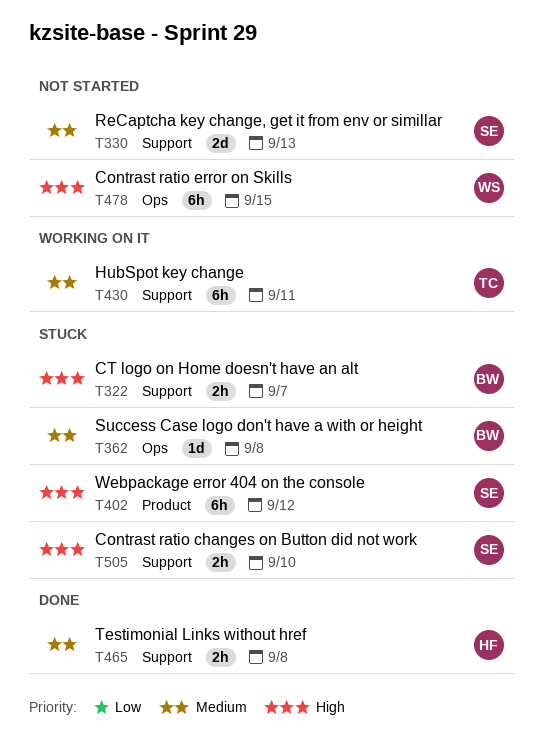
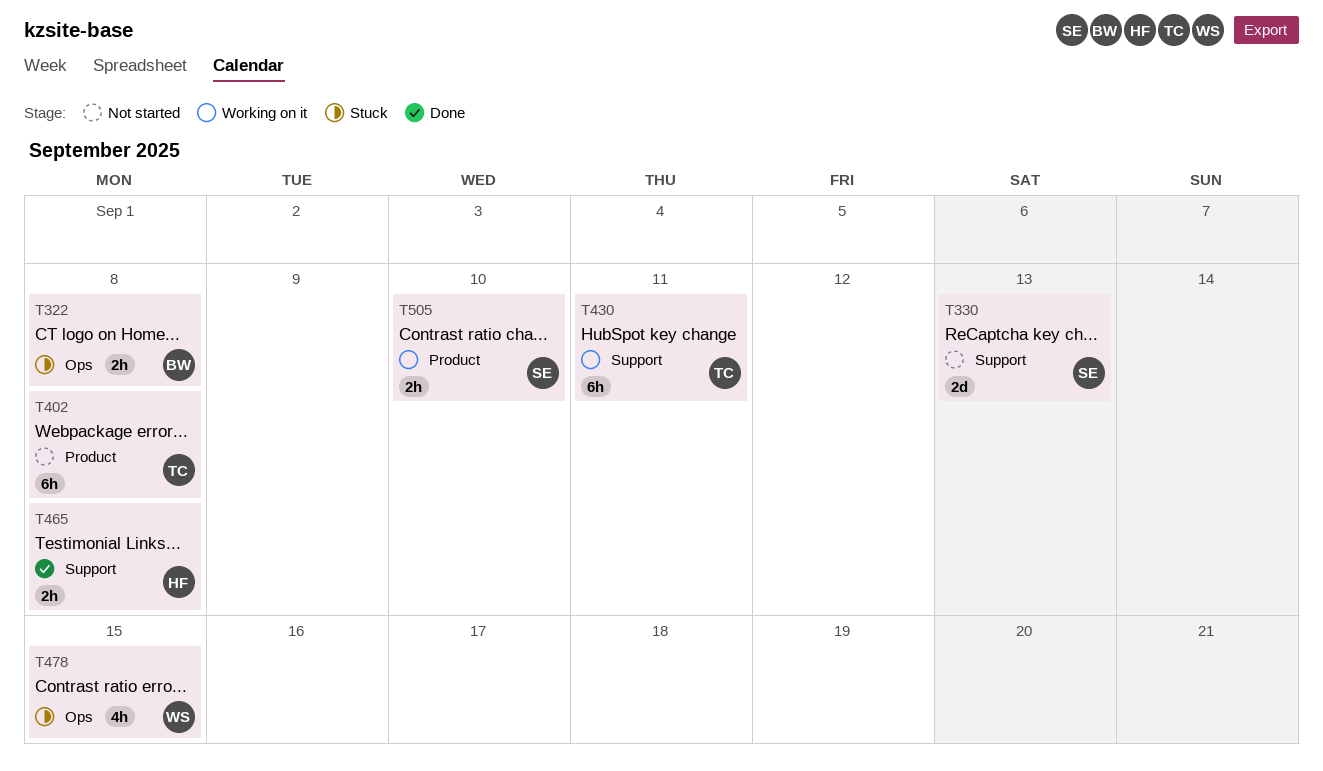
T322, label: Support -> Ops
T322, due: Sep 7 -> Sep 8
T362: present -> none
T402, status: Stuck -> Not started
T402, owner: SE -> TC
T402, due: Sep 12 -> Sep 8
T478, status: Not started -> Stuck
T478, estimate: 6h -> 4h
T505, status: Stuck -> Working on it
T505, label: Support -> Product

